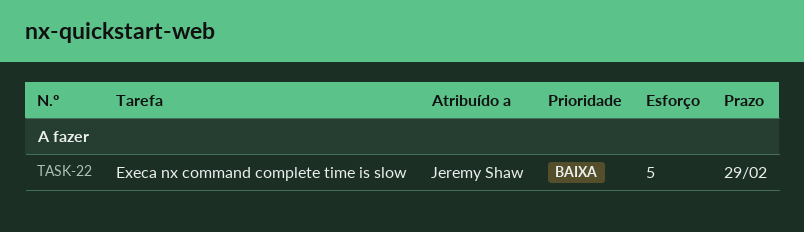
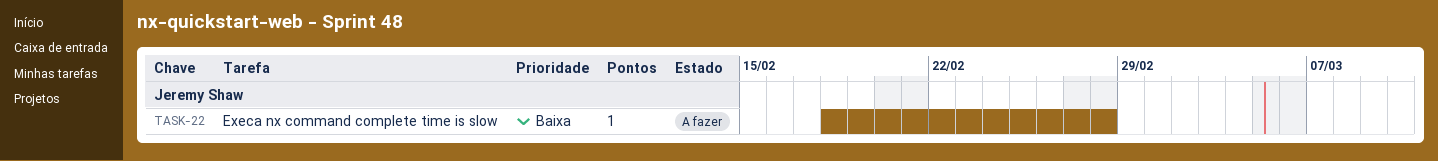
TASK-22, estimate: 5 -> 1
TASK-22, due: Feb 29 -> Feb 28

